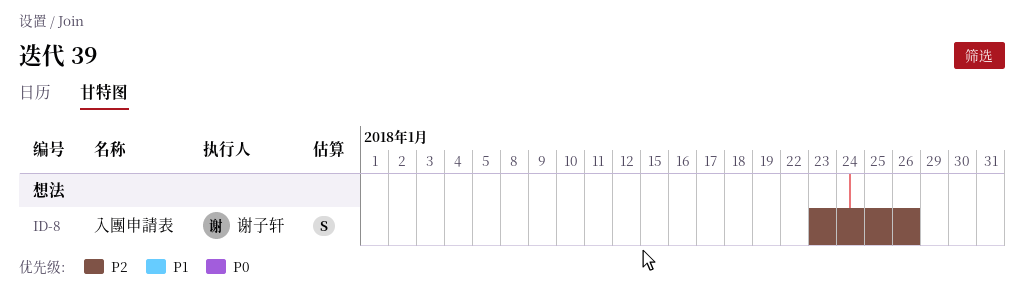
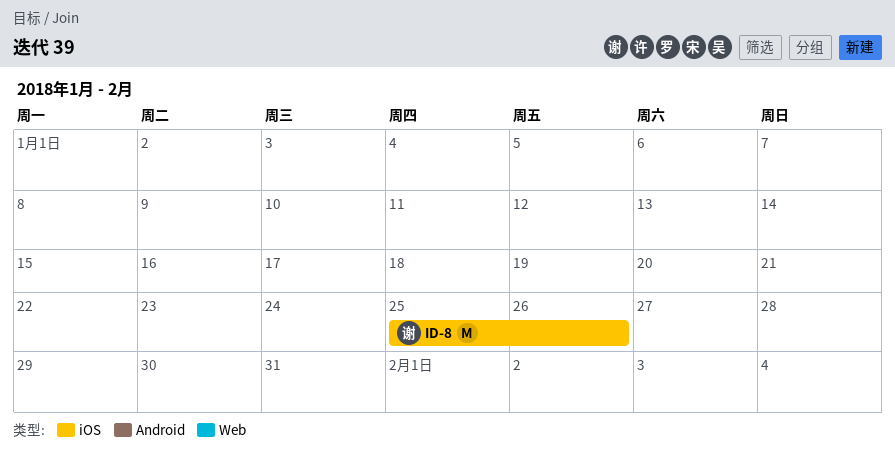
ID-8, estimate: S -> M
ID-8, start: Jan 23 -> Jan 25

